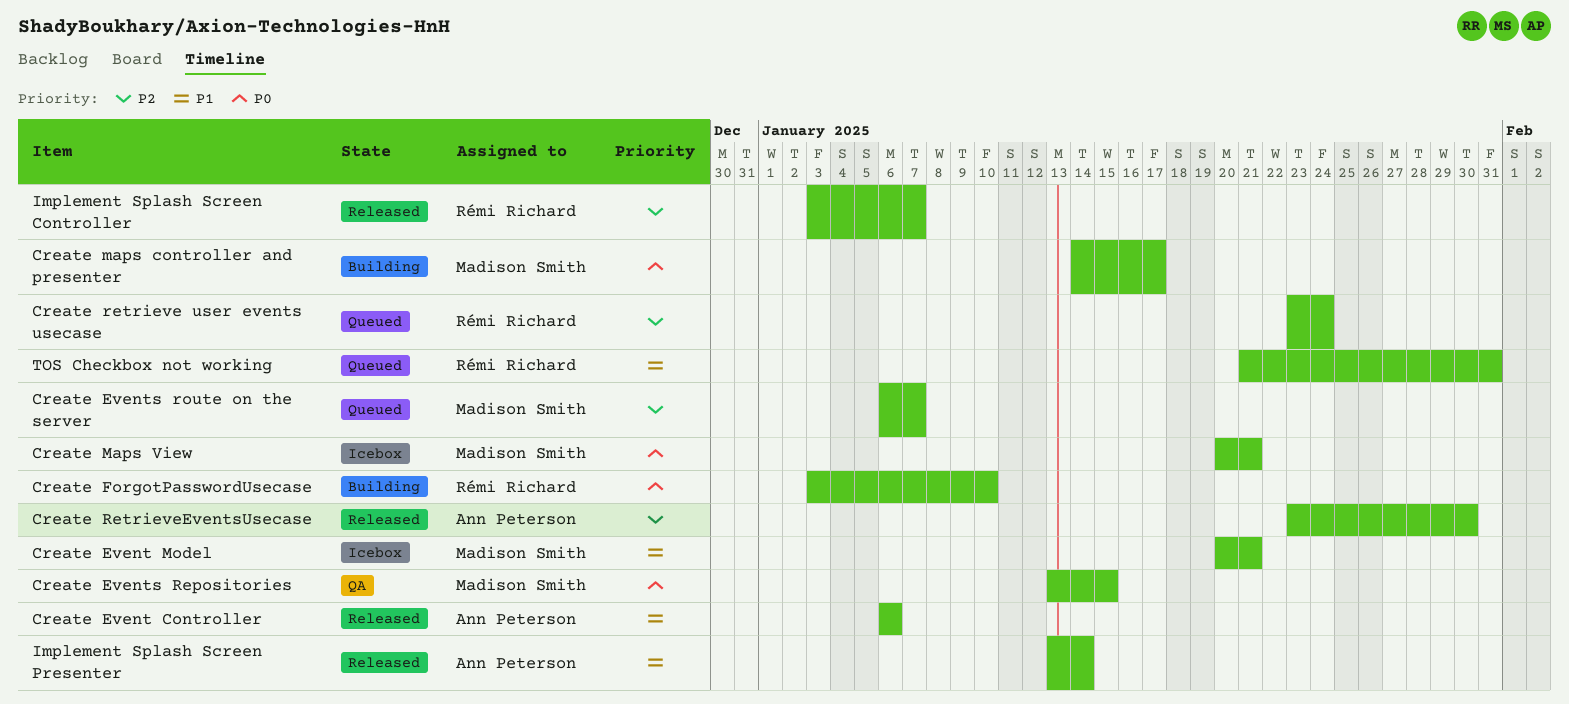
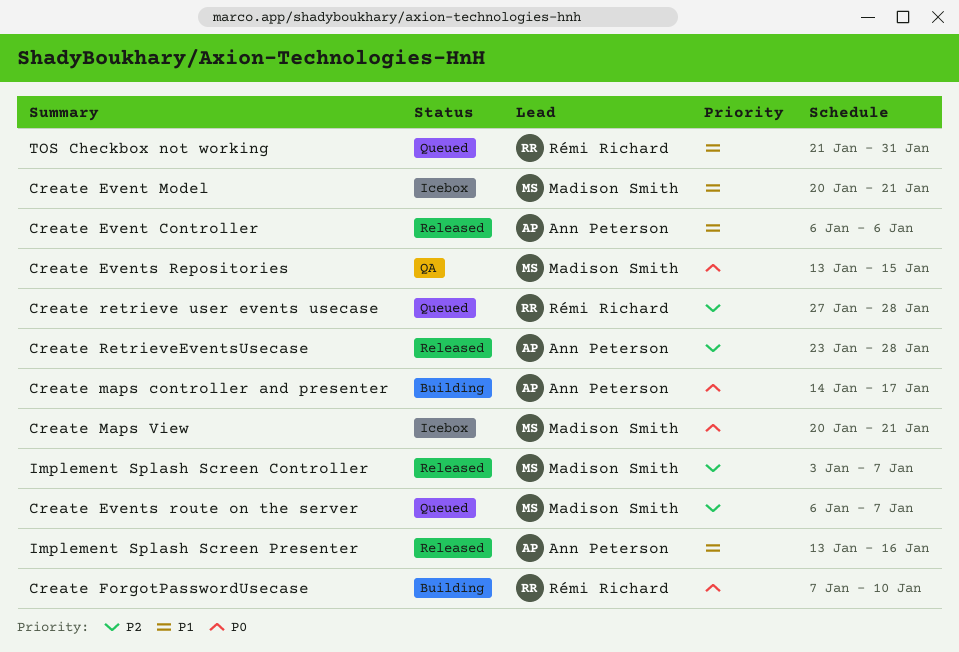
Create ForgotPasswordUsecase, start: Jan 3 -> Jan 7
Create maps controller and presenter, owner: Madison Smith -> Ann Peterson
Create retrieve user events usecase, start: Jan 23 -> Jan 27
Create retrieve user events usecase, due: Jan 24 -> Jan 28
Create RetrieveEventsUsecase, due: Jan 30 -> Jan 28
Implement Splash Screen Controller, owner: Rémi Richard -> Madison Smith
Implement Splash Screen Presenter, due: Jan 14 -> Jan 16

